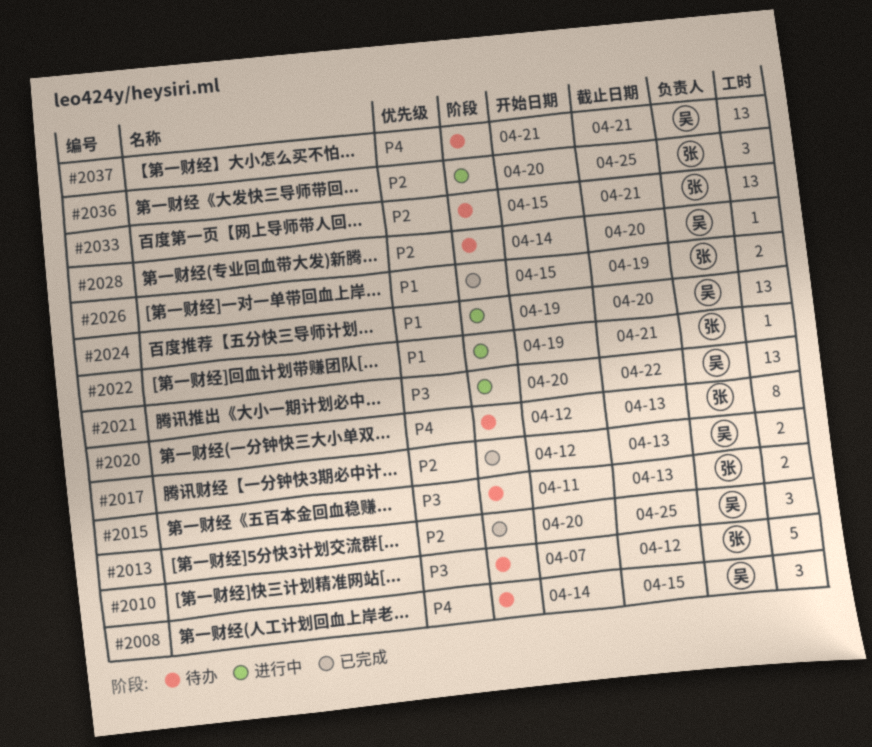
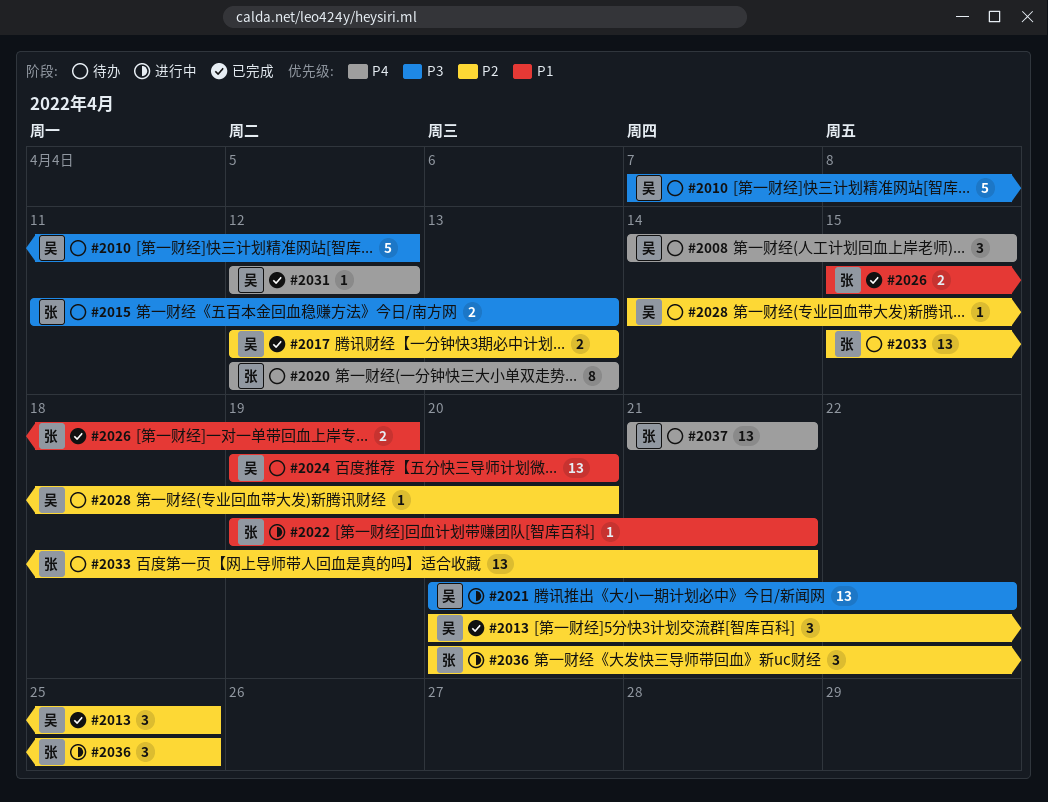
#2010, owner: 张 -> 吴
#2024, status: 进行中 -> 待办
#2031: none -> present
#2037, owner: 吴 -> 张

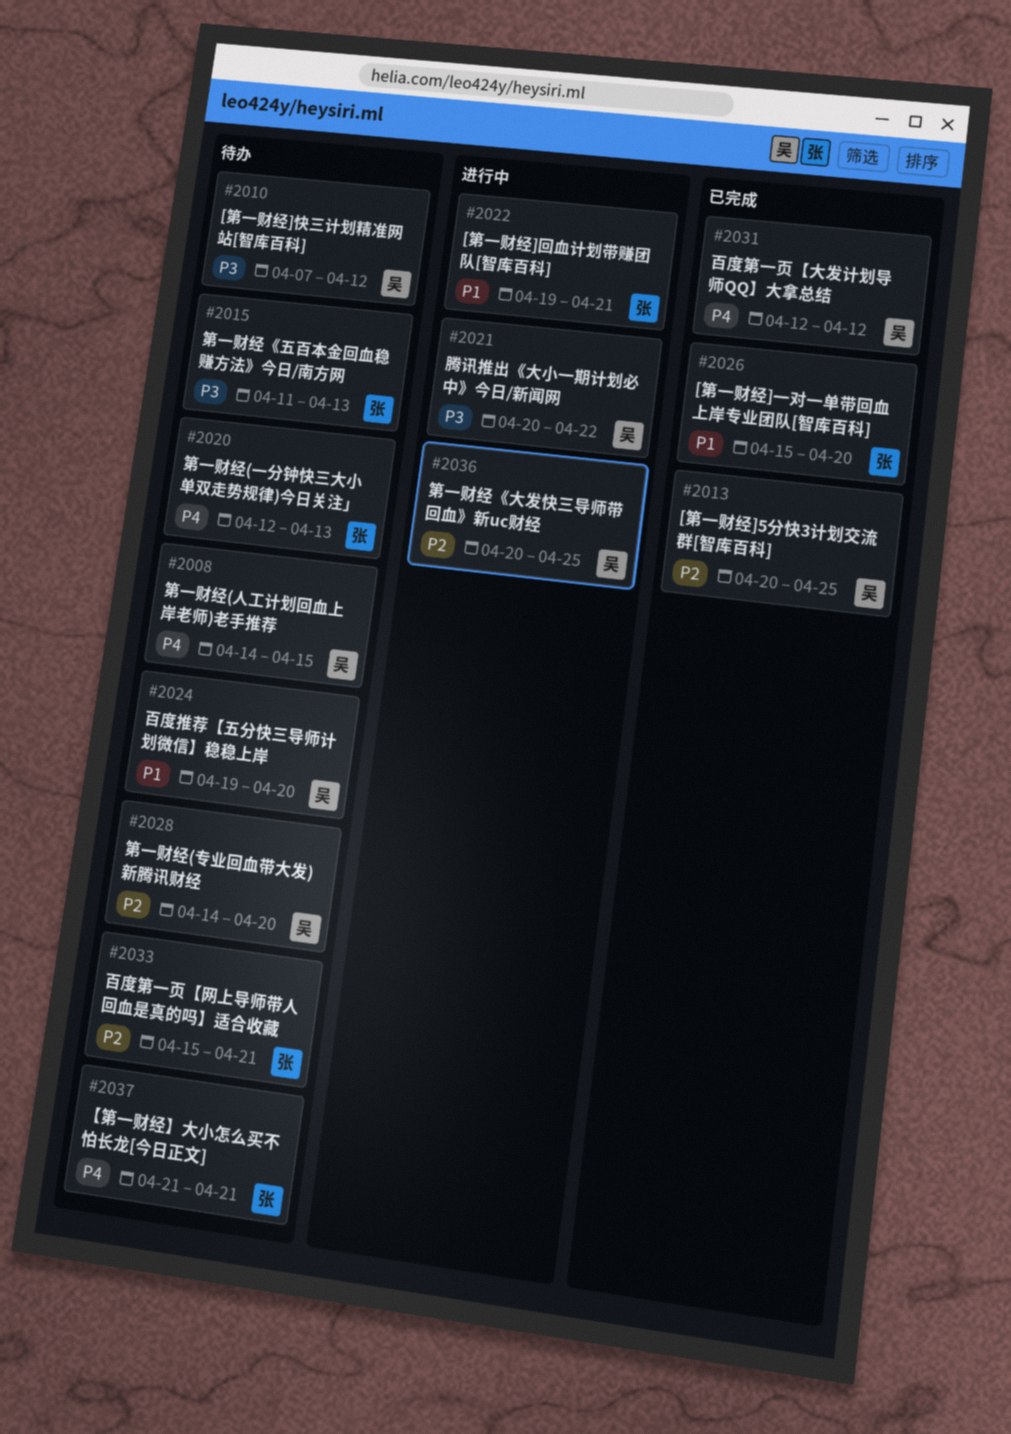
#2017: present -> none
#2026, due: Apr 19 -> Apr 20
#2036, owner: 张 -> 吴

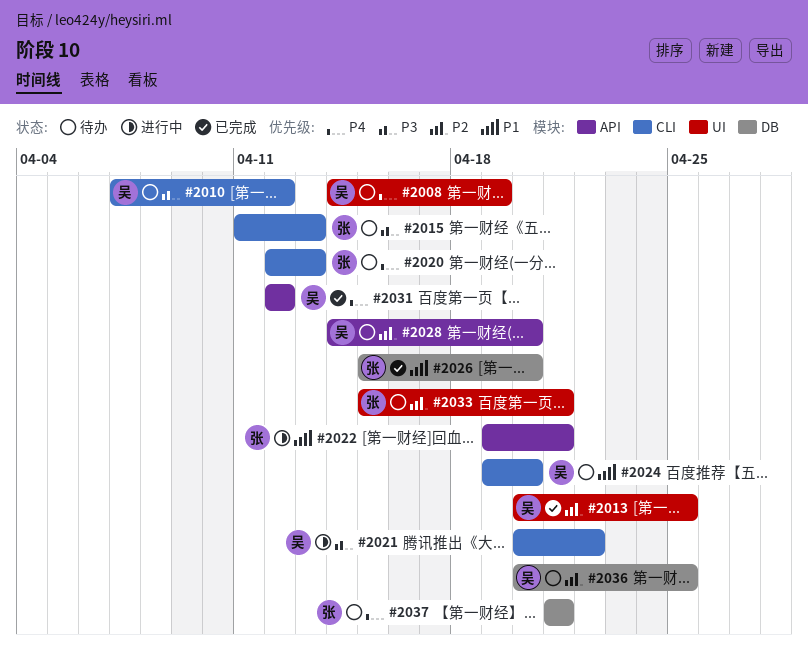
#2008, due: Apr 15 -> Apr 19
#2036, status: 进行中 -> 待办

